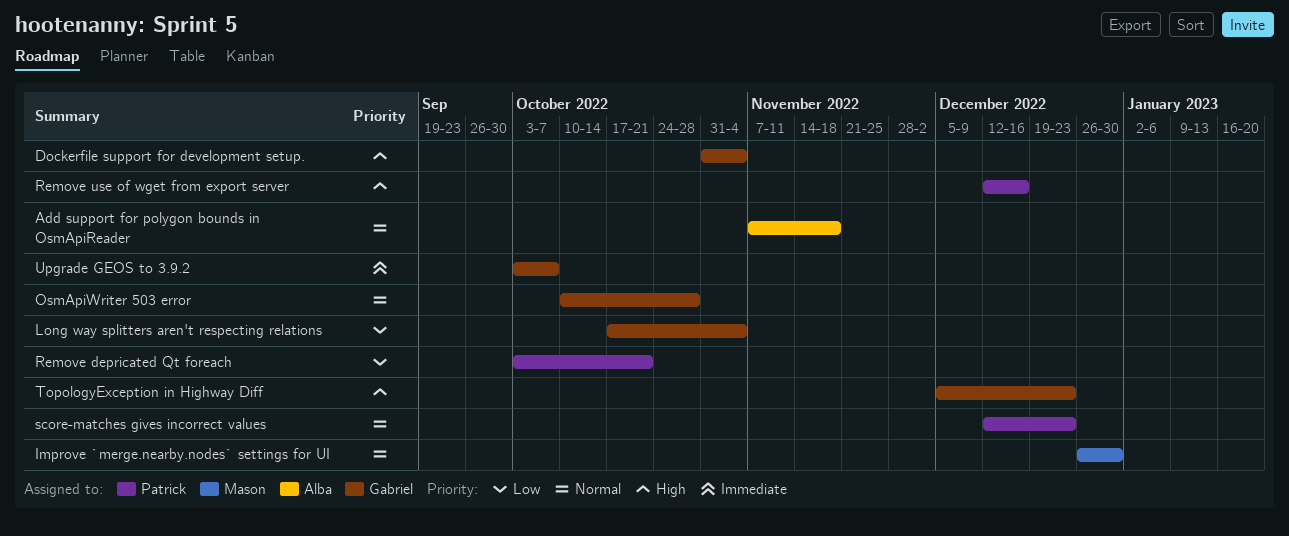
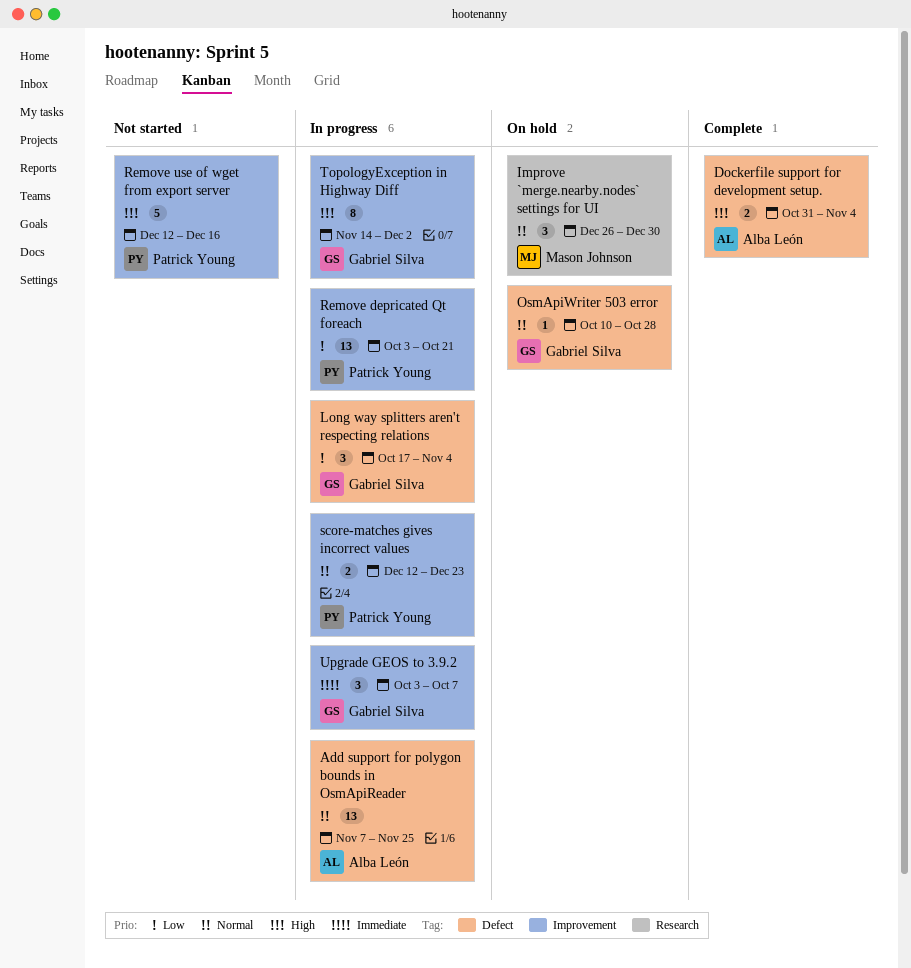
Add support for polygon bounds in OsmApiReader, due: Nov 18 -> Nov 25
Dockerfile support for development setup., owner: Gabriel Silva -> Alba León
TopologyException in Highway Diff, start: Dec 5 -> Nov 14
TopologyException in Highway Diff, due: Dec 23 -> Dec 2

